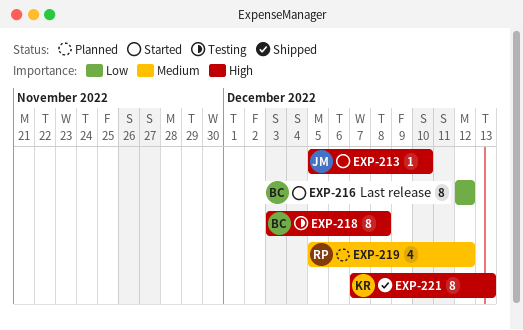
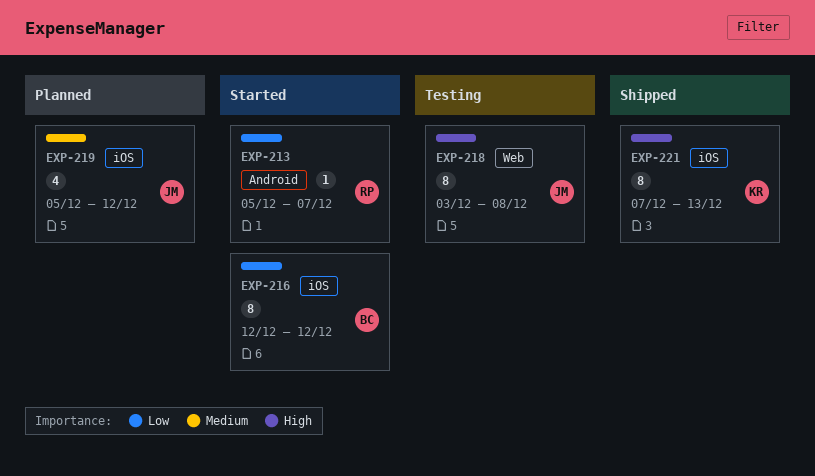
EXP-213, owner: JM -> RP
EXP-213, priority: High -> Low
EXP-213, due: Dec 10 -> Dec 7
EXP-218, owner: BC -> JM
EXP-219, owner: RP -> JM

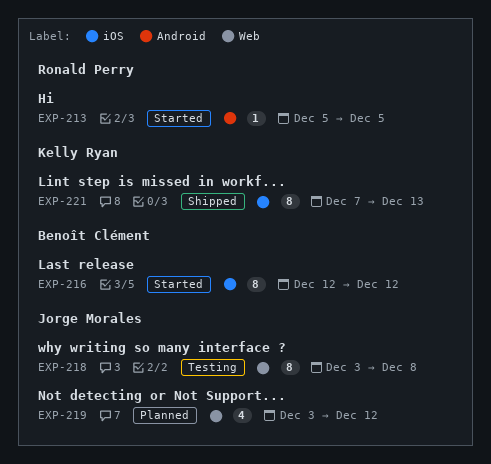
EXP-213, due: Dec 7 -> Dec 5
EXP-219, label: iOS -> Web
EXP-219, start: Dec 5 -> Dec 3

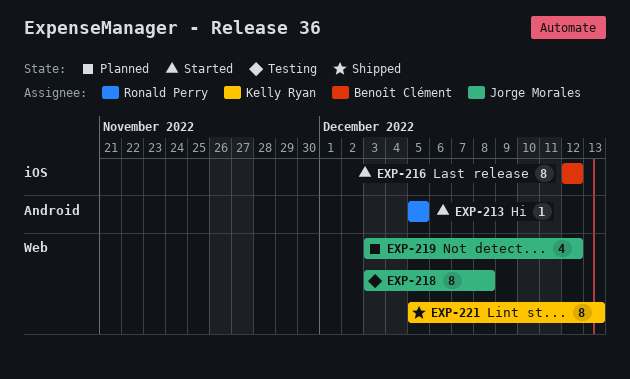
EXP-221, label: iOS -> Web
EXP-221, start: Dec 7 -> Dec 5

